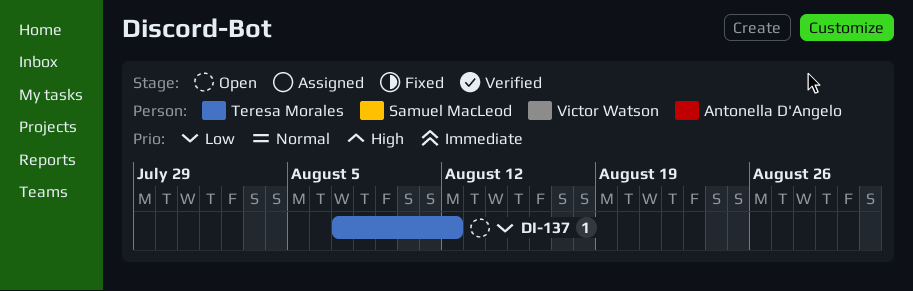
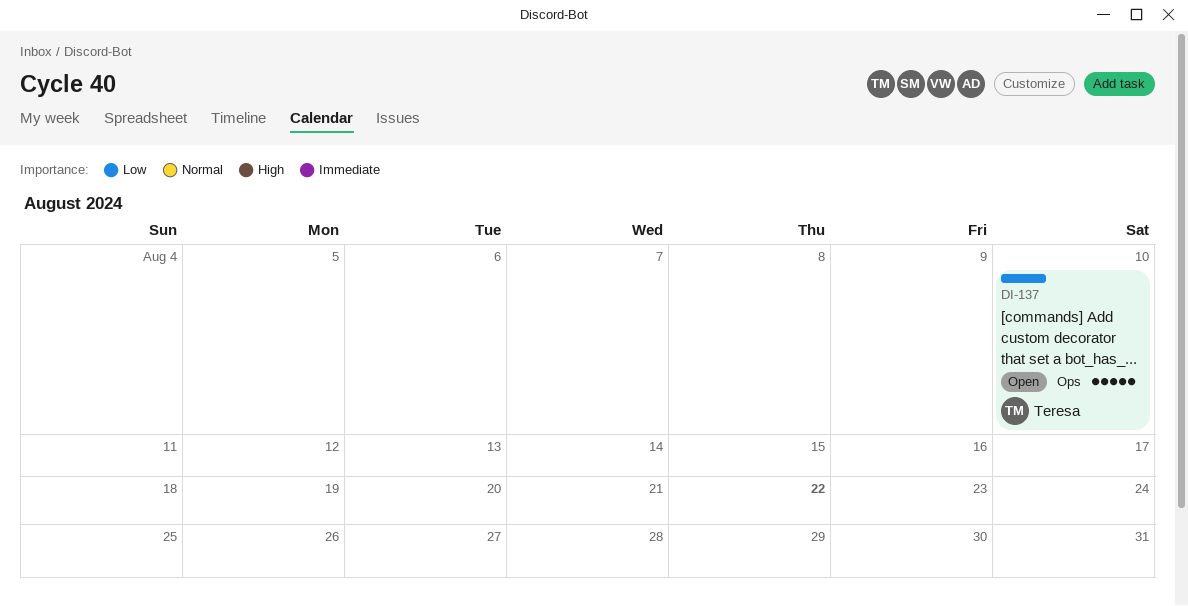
DI-137, estimate: 1 -> 5
DI-137, due: Aug 12 -> Aug 10

